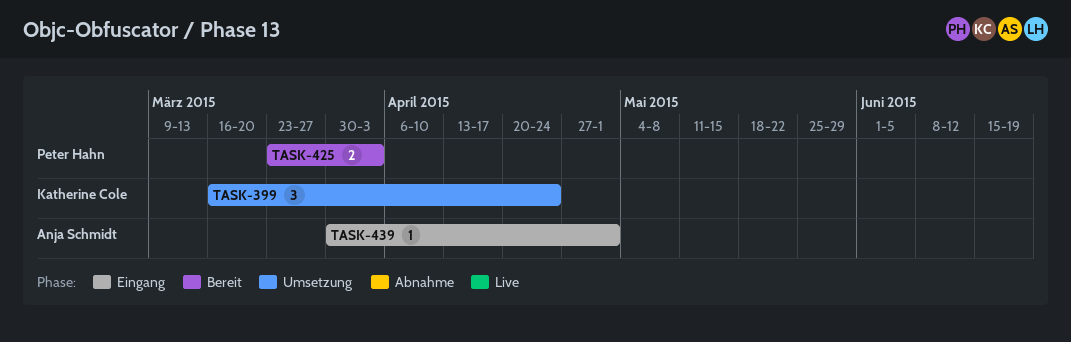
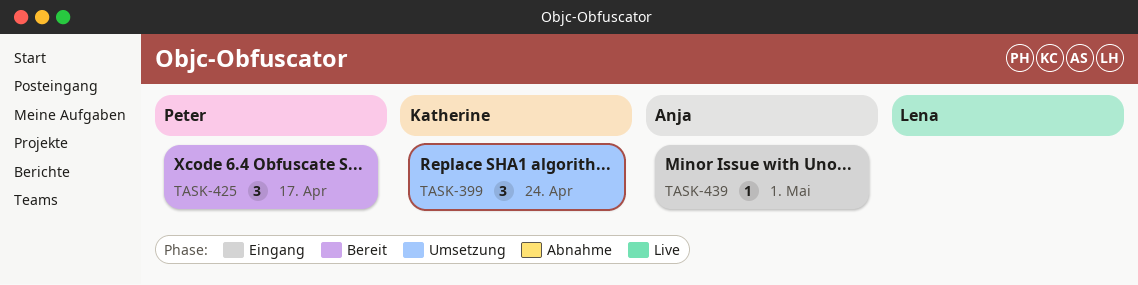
TASK-425, estimate: 2 -> 3
TASK-425, due: Apr 3 -> Apr 17

